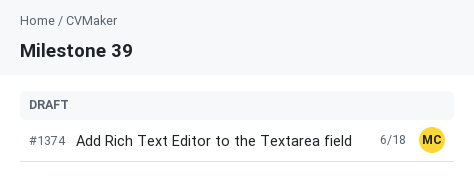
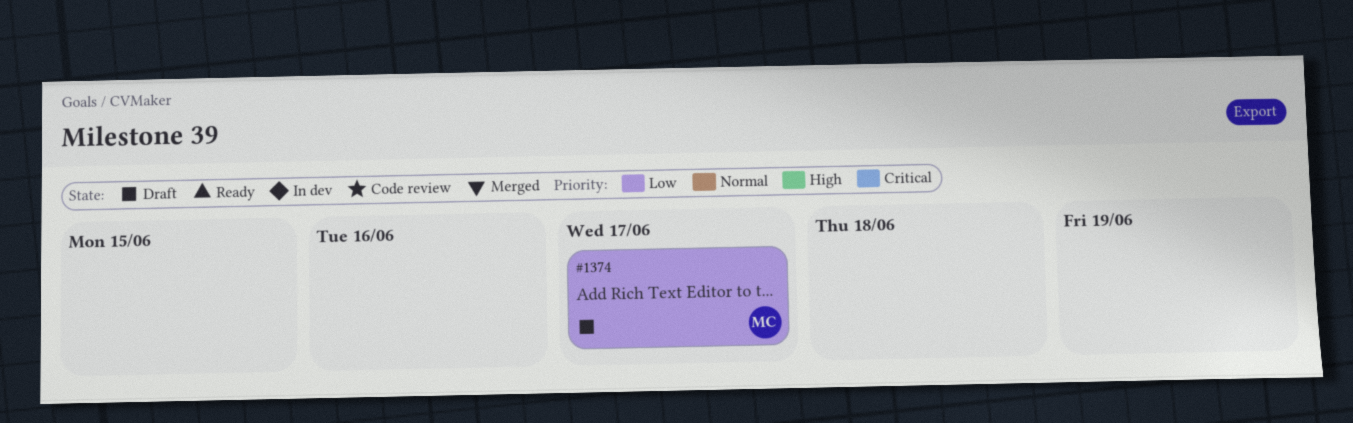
#1374, due: Jun 18 -> Jun 17

